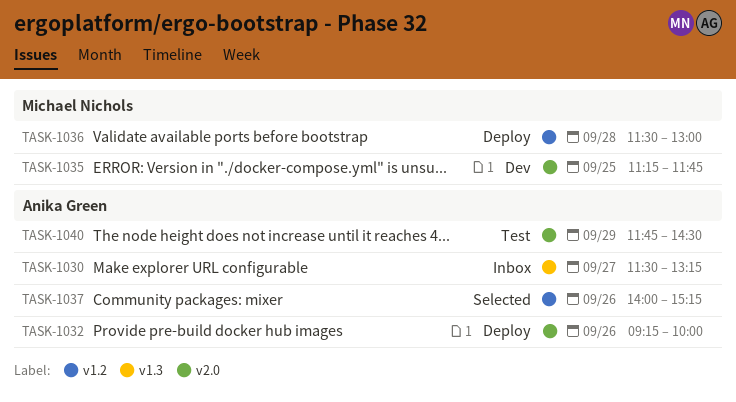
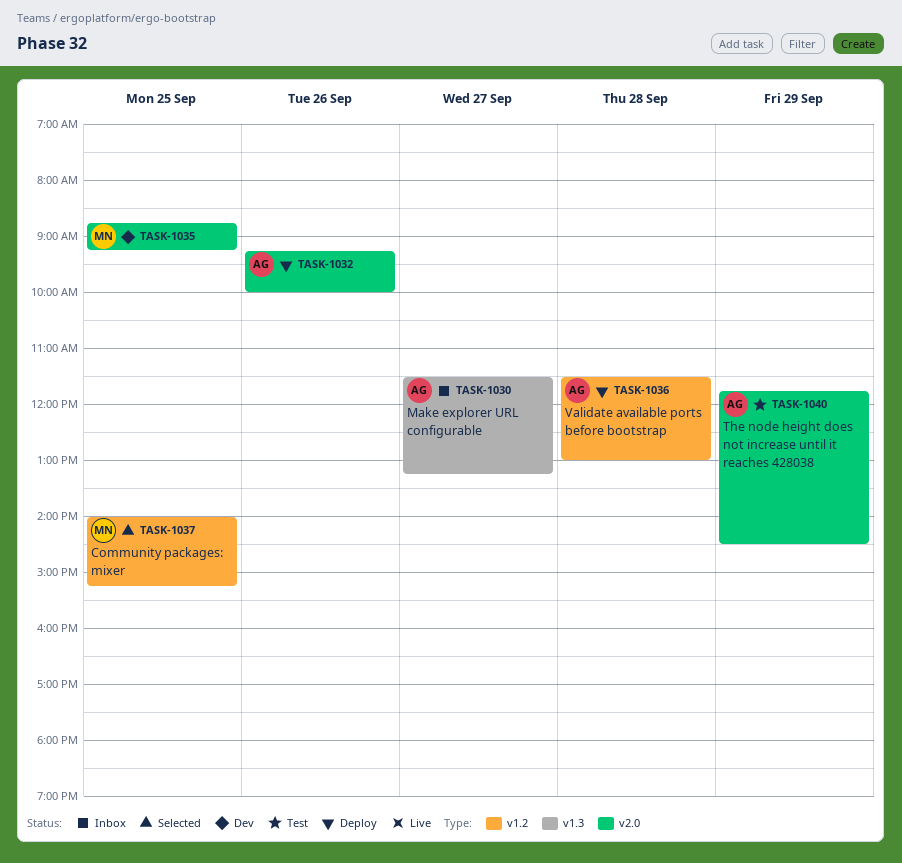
TASK-1035, begins: 11:15 -> 08:45
TASK-1035, ends: 11:45 -> 09:15
TASK-1036, owner: Michael Nichols -> Anika Green
TASK-1037, owner: Anika Green -> Michael Nichols
TASK-1037, day: Sep 26 -> Sep 25

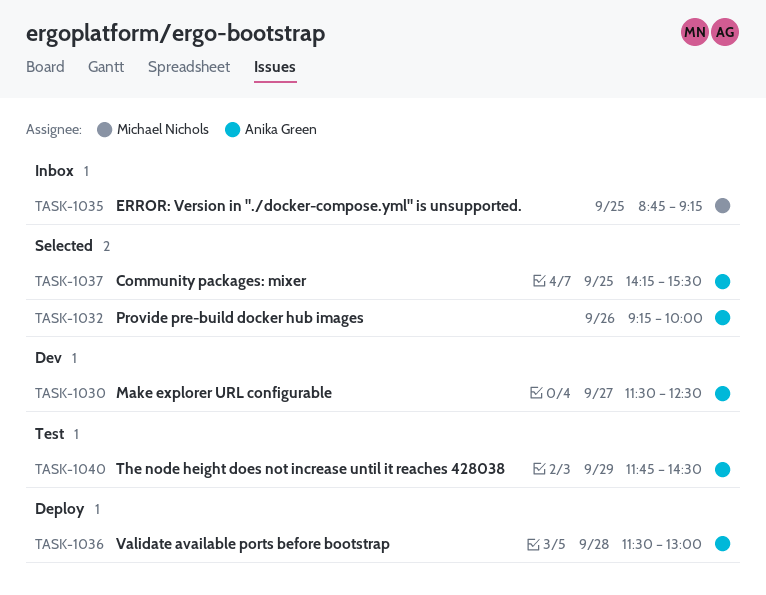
TASK-1030, status: Inbox -> Dev
TASK-1030, ends: 13:15 -> 12:30
TASK-1032, status: Deploy -> Selected
TASK-1035, status: Dev -> Inbox
TASK-1037, owner: Michael Nichols -> Anika Green
TASK-1037, begins: 14:00 -> 14:15
TASK-1037, ends: 15:15 -> 15:30

